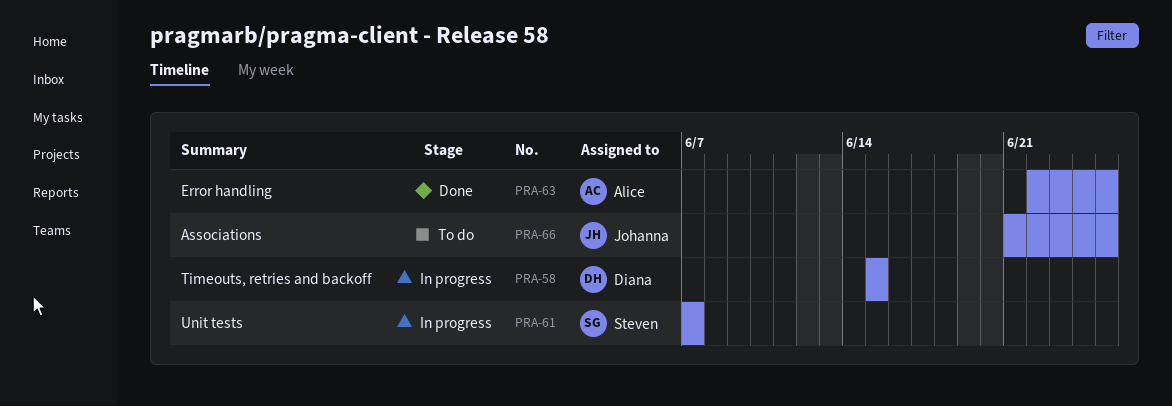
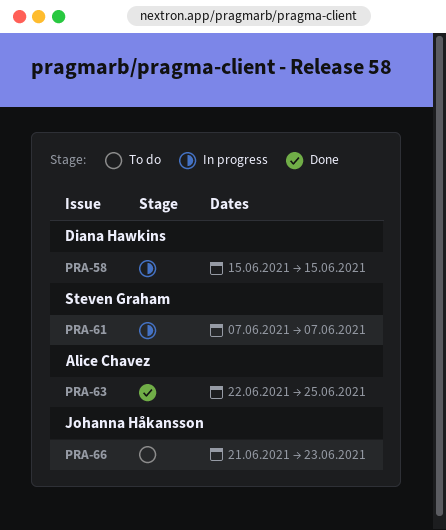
PRA-66, due: Jun 25 -> Jun 23

